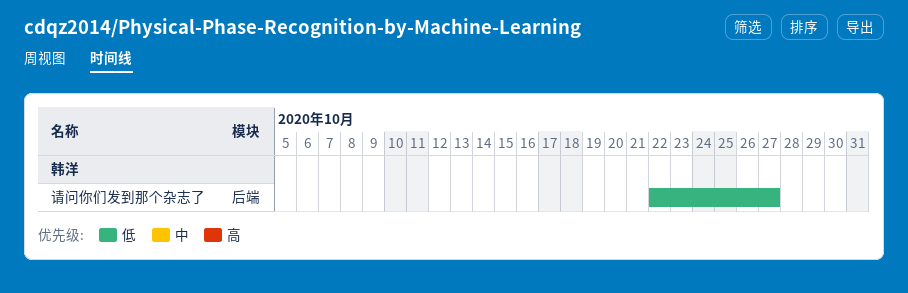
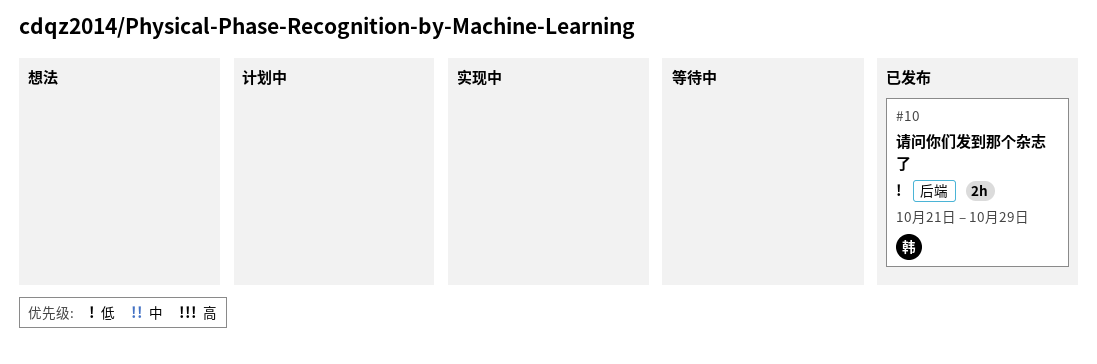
请问你们发到那个杂志了, start: Oct 22 -> Oct 21
请问你们发到那个杂志了, due: Oct 27 -> Oct 29

